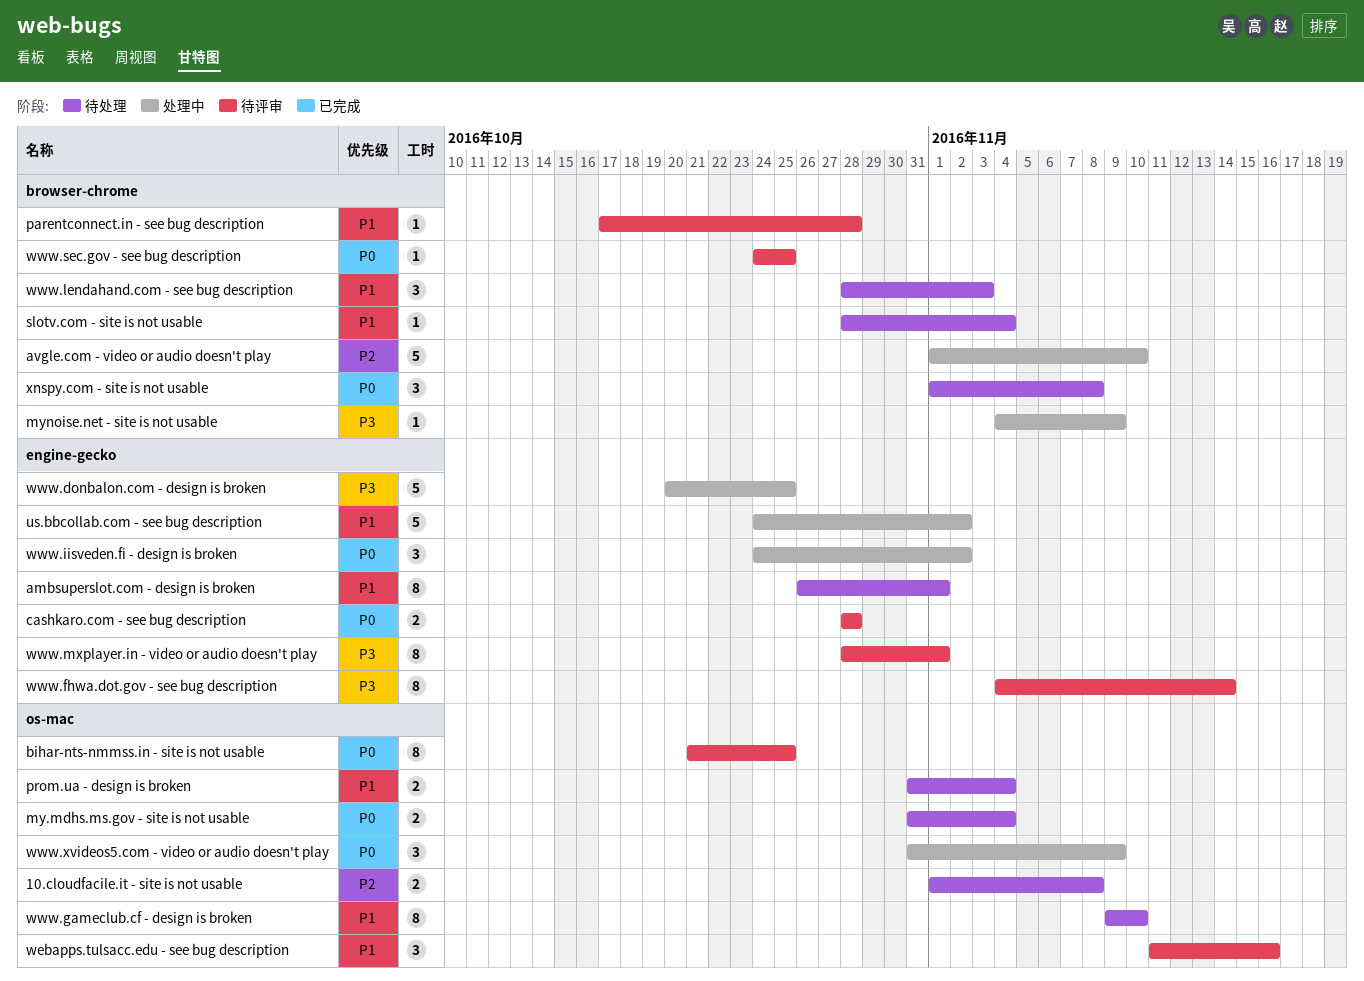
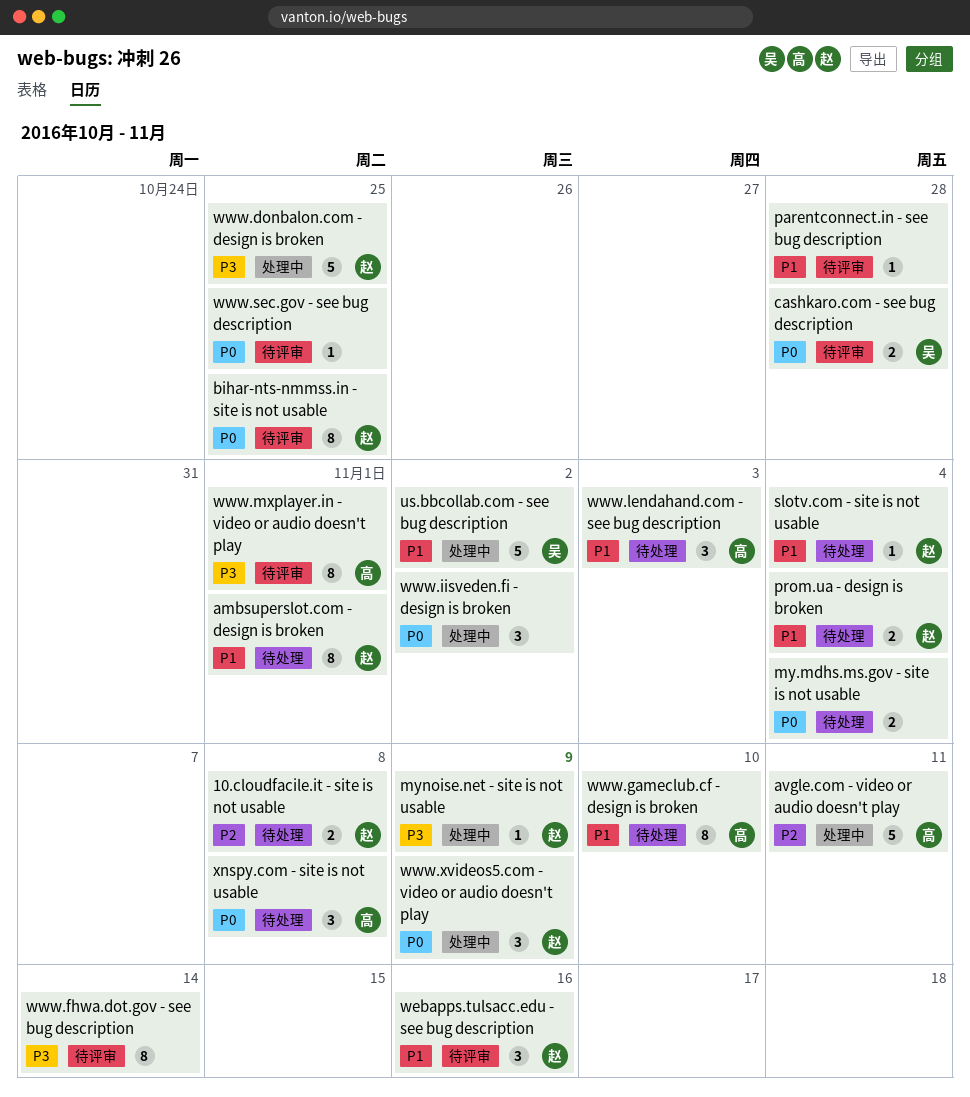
avgle.com - video or audio doesn't play, due: Nov 10 -> Nov 11

